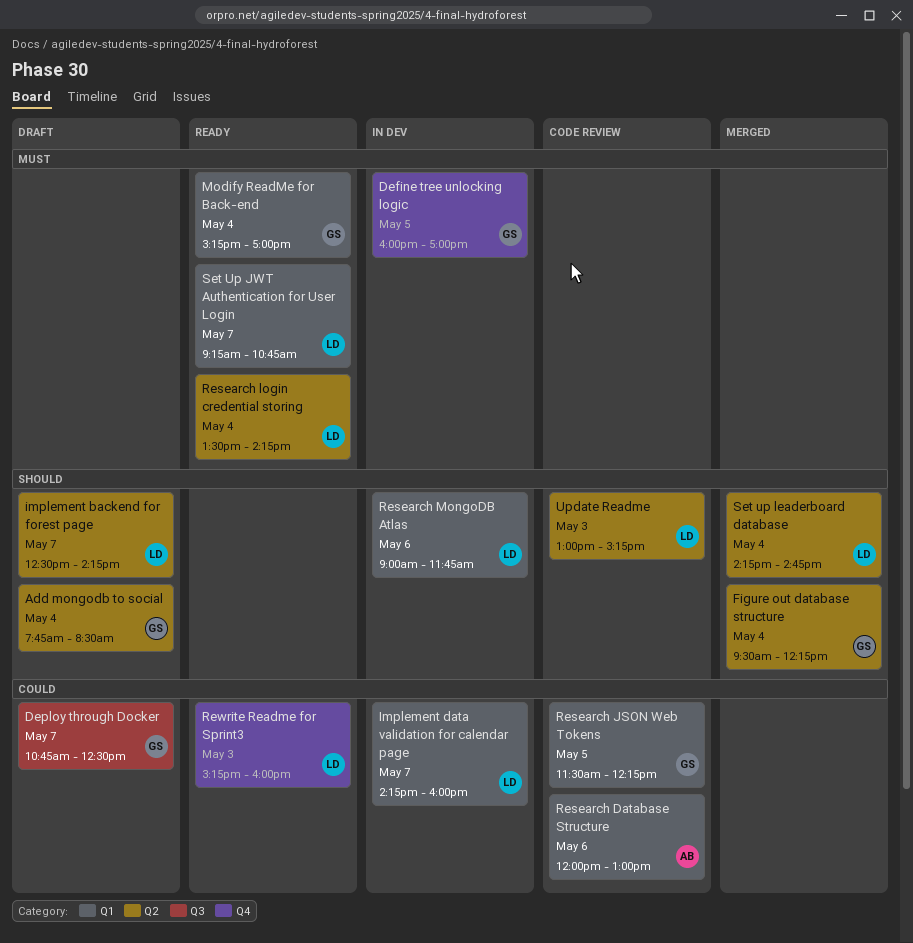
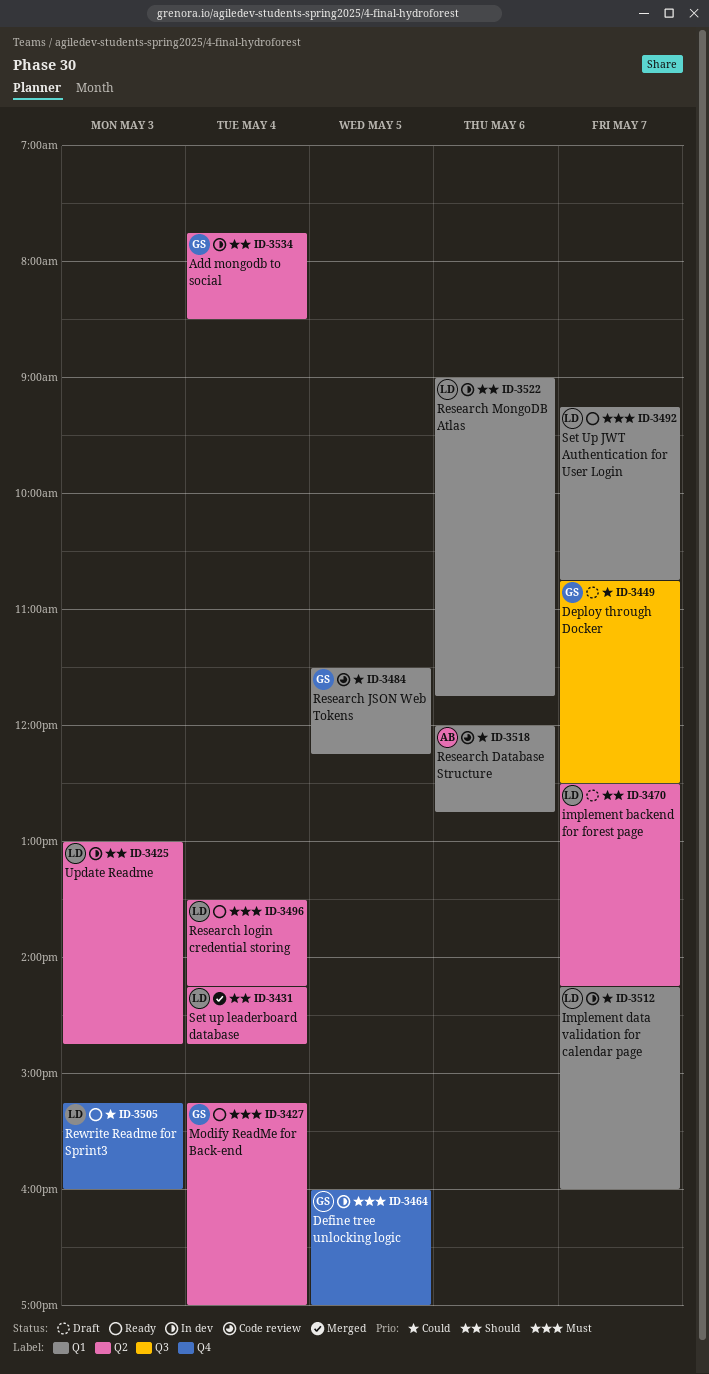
Add mongodb to social, status: Draft -> In dev
Figure out database structure: present -> none
Modify ReadMe for Back-end, label: Q1 -> Q2
Research Database Structure, ends: 13:00 -> 12:45
Update Readme, status: Code review -> In dev
Update Readme, ends: 15:15 -> 14:45

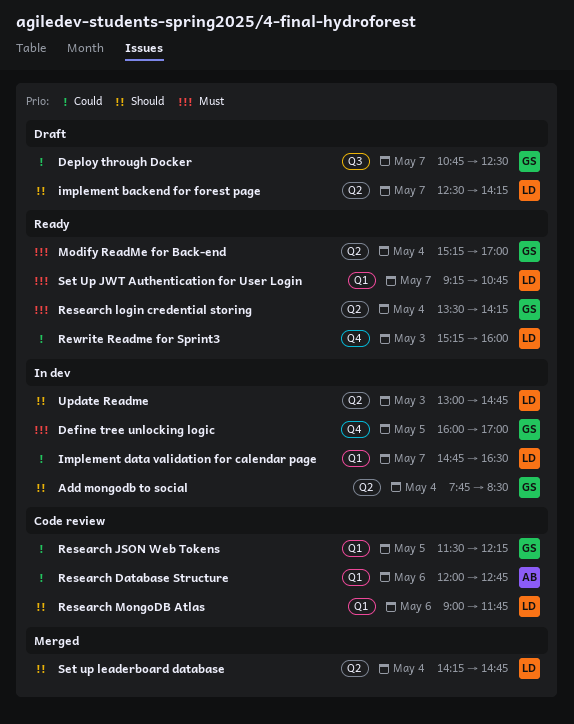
Implement data validation for calendar page, begins: 14:15 -> 14:45
Implement data validation for calendar page, ends: 16:00 -> 16:30
Research login credential storing, owner: LD -> GS
Research MongoDB Atlas, status: In dev -> Code review

